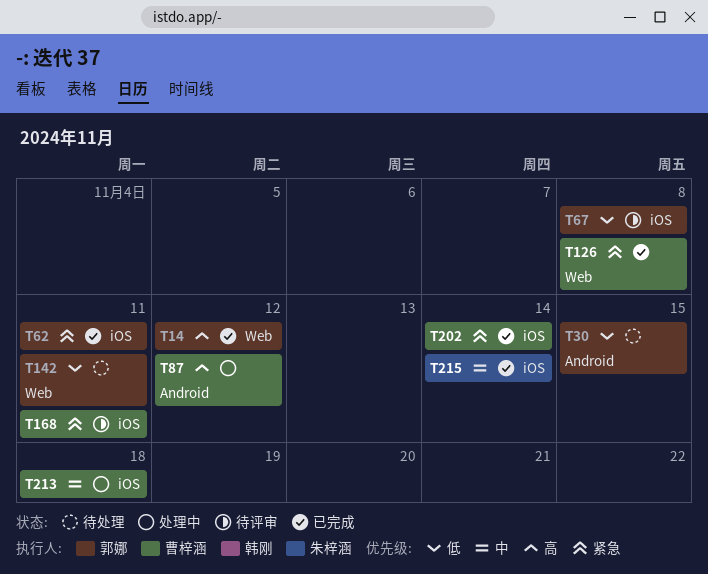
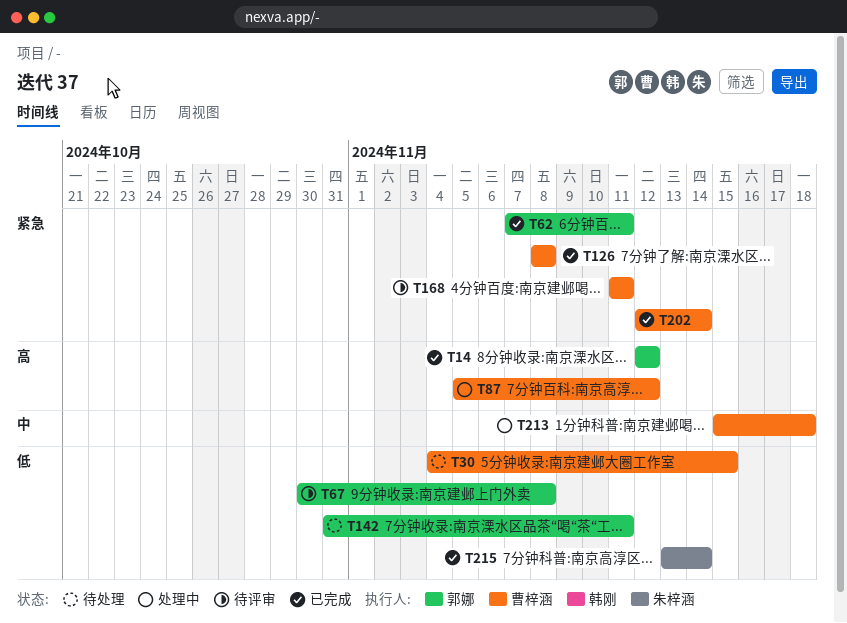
T30, owner: 郭娜 -> 曹梓涵
T215, priority: 中 -> 低

